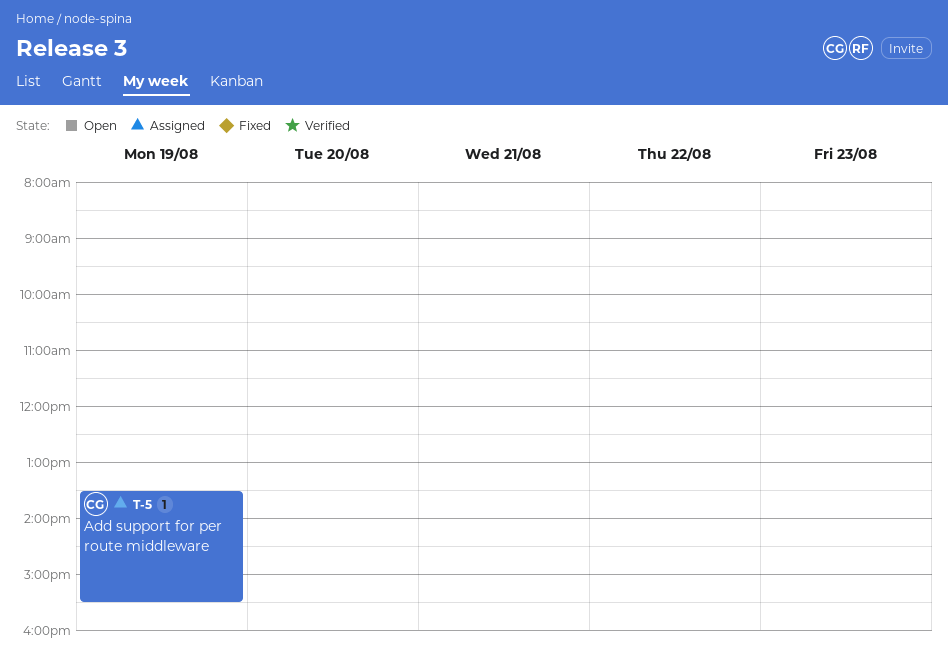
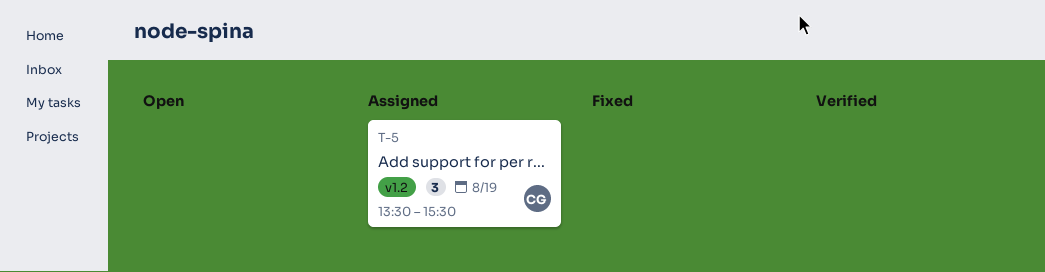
T-5, estimate: 1 -> 3

